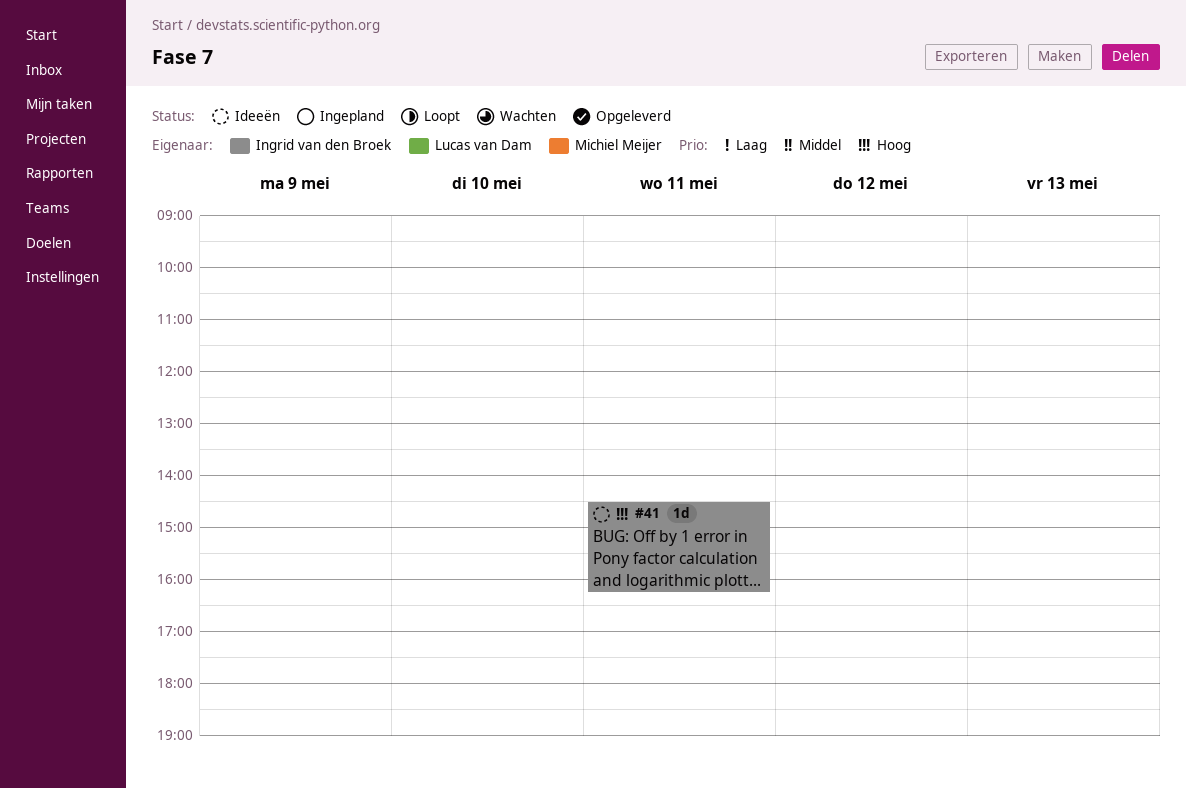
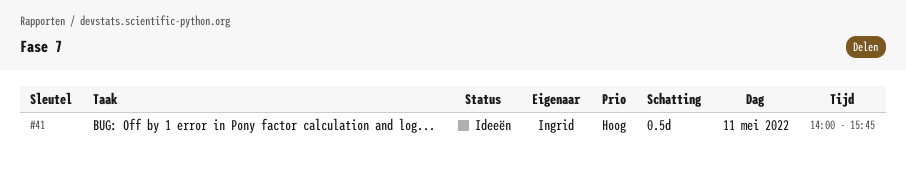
#41, estimate: 1d -> 0.5d
#41, begins: 14:30 -> 14:00
#41, ends: 16:15 -> 15:45

